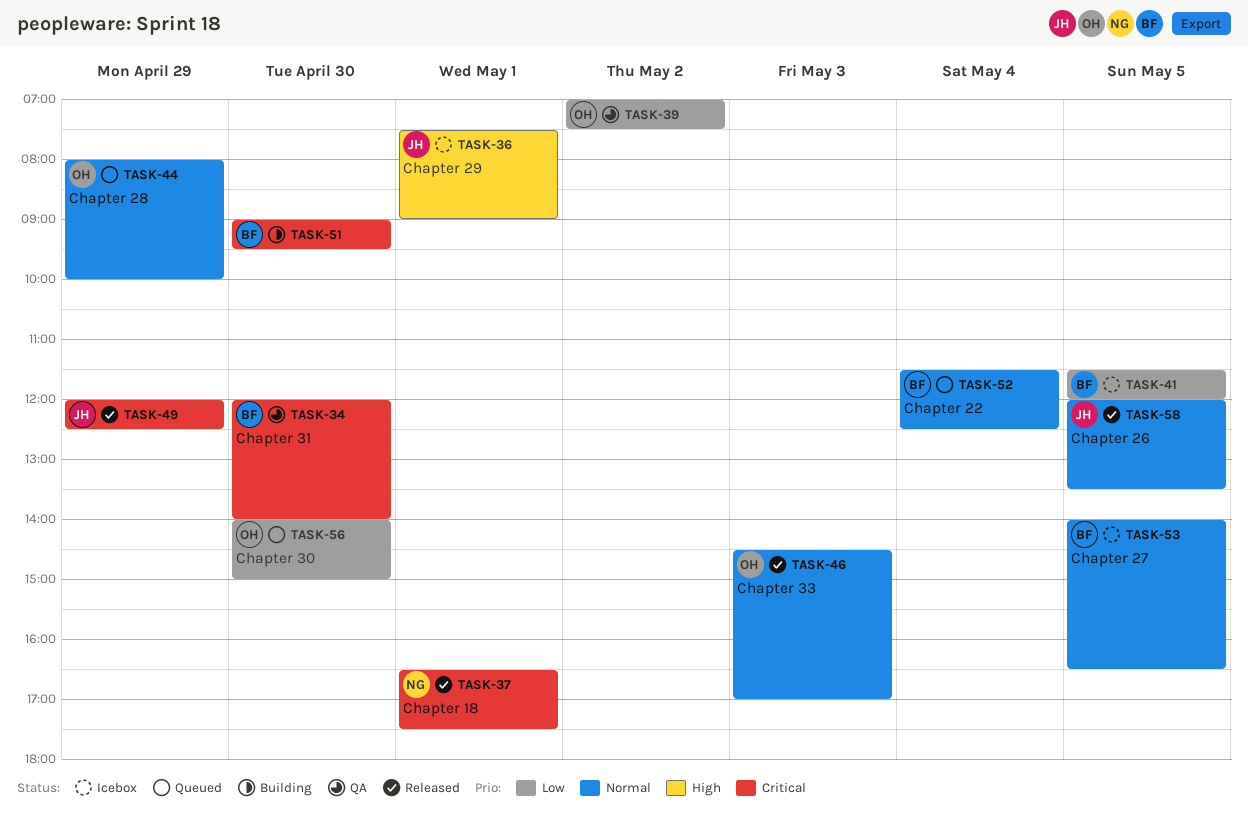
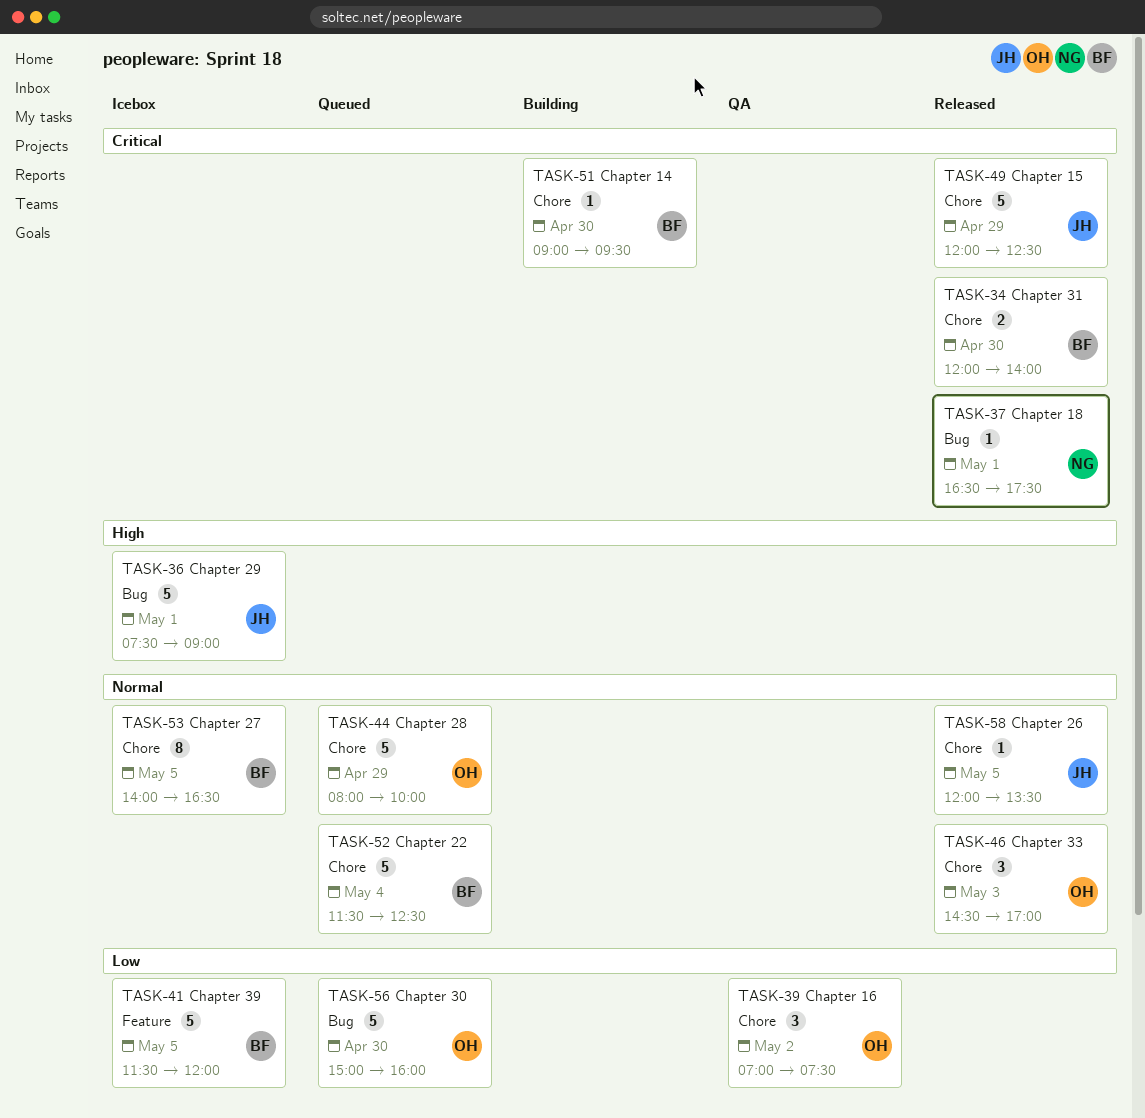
TASK-34, status: QA -> Released
TASK-56, begins: 14:00 -> 15:00
TASK-56, ends: 15:00 -> 16:00

